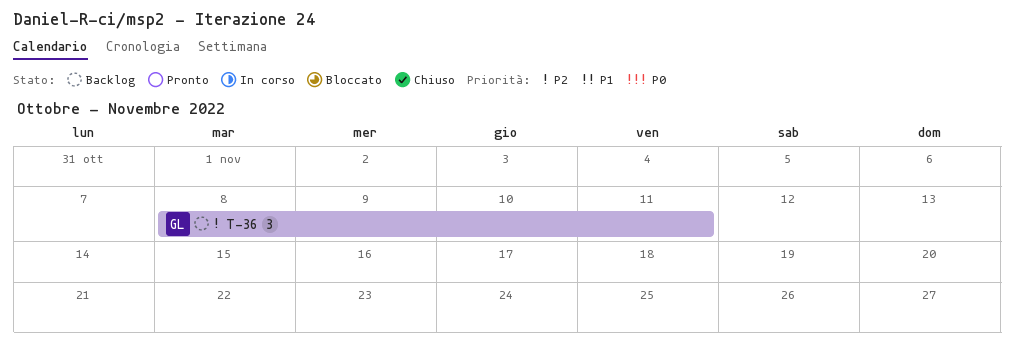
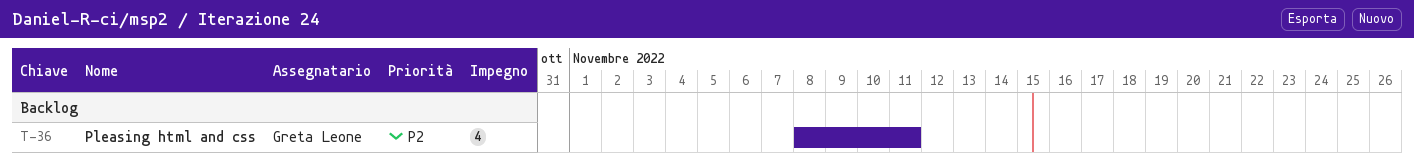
T-36, estimate: 3 -> 4

